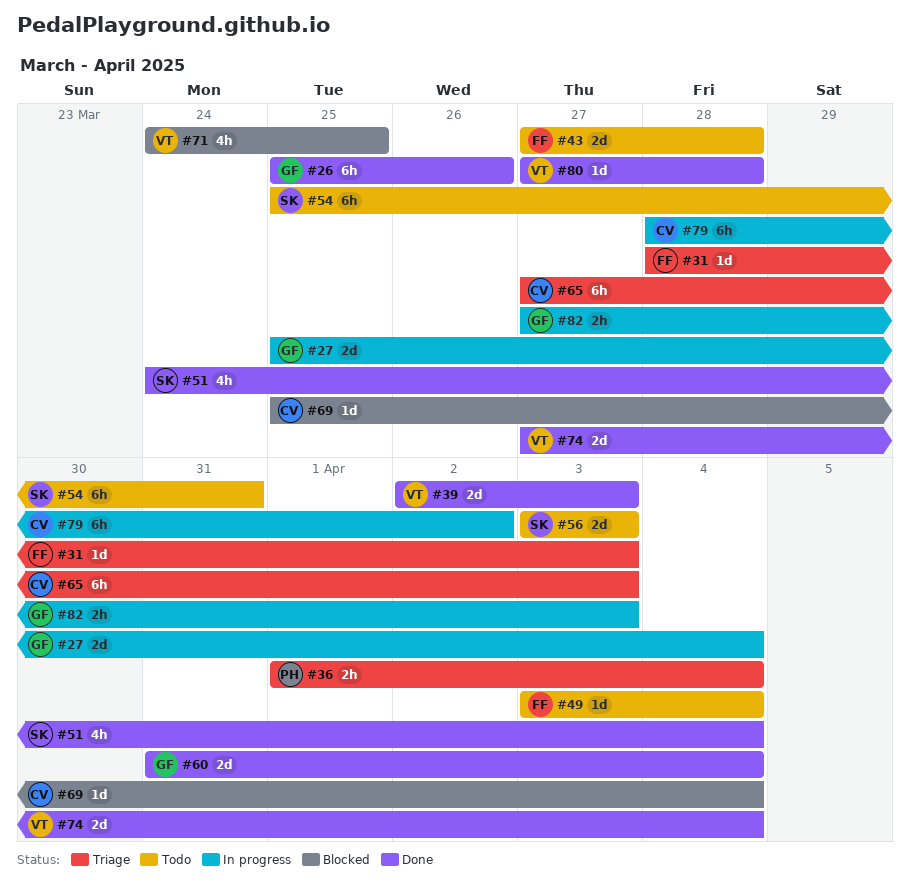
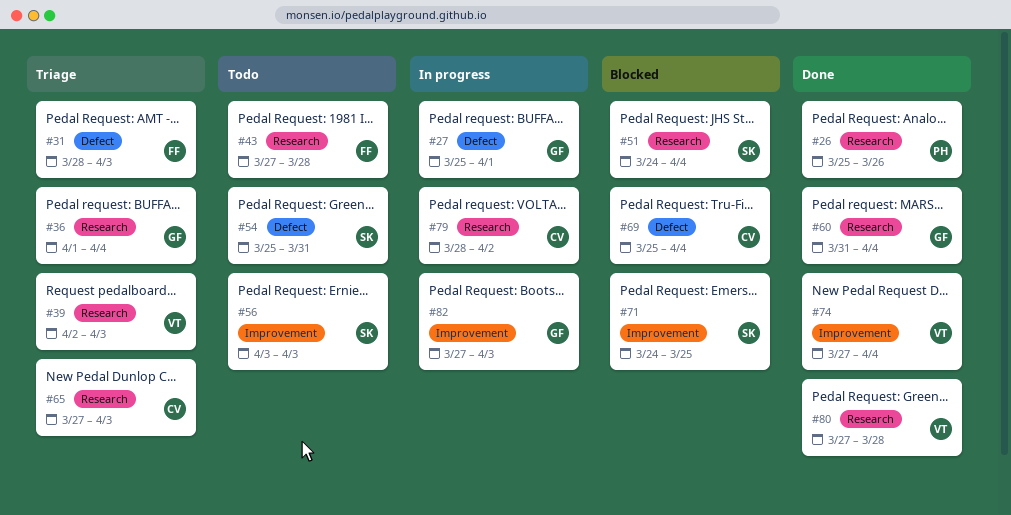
#26, owner: GF -> PH
#27, due: Apr 4 -> Apr 1
#36, owner: PH -> GF
#39, status: Done -> Triage
#49: present -> none
#51, status: Done -> Blocked
#71, owner: VT -> SK

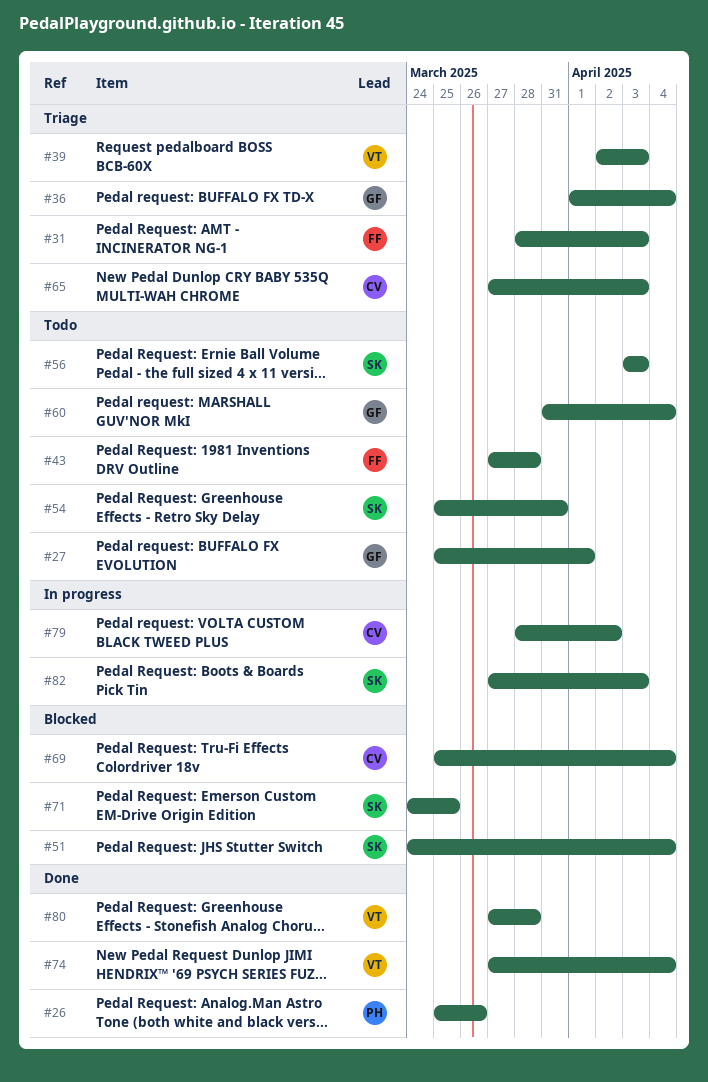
#27, status: In progress -> Todo
#60, status: Done -> Todo
#82, owner: GF -> SK

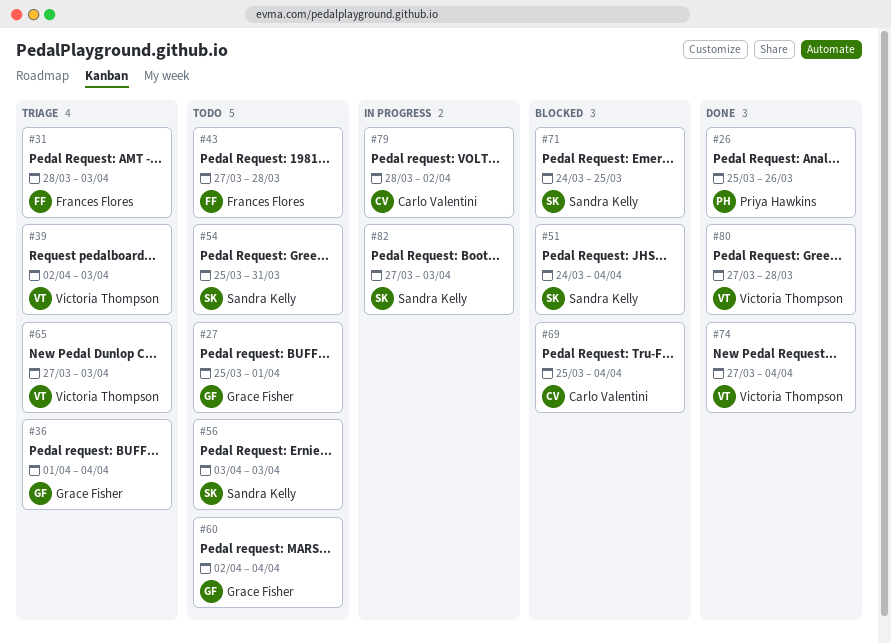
#60, start: Mar 31 -> Apr 2
#65, owner: Carlo Valentini -> Victoria Thompson

